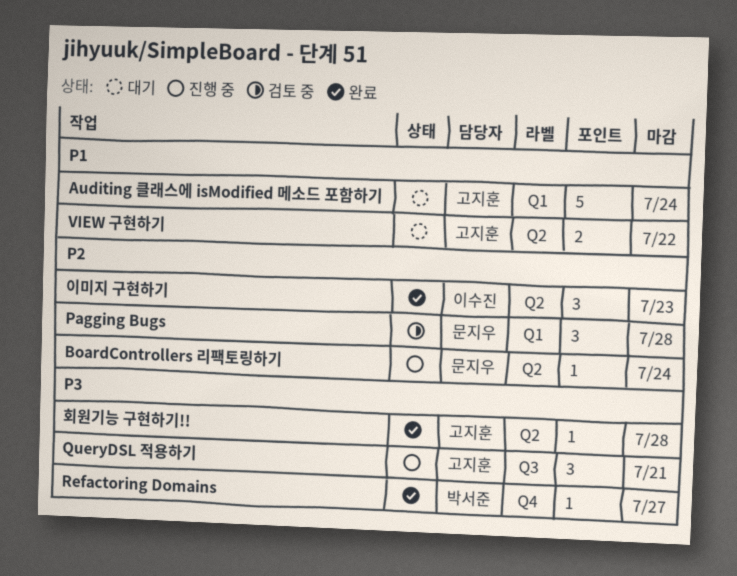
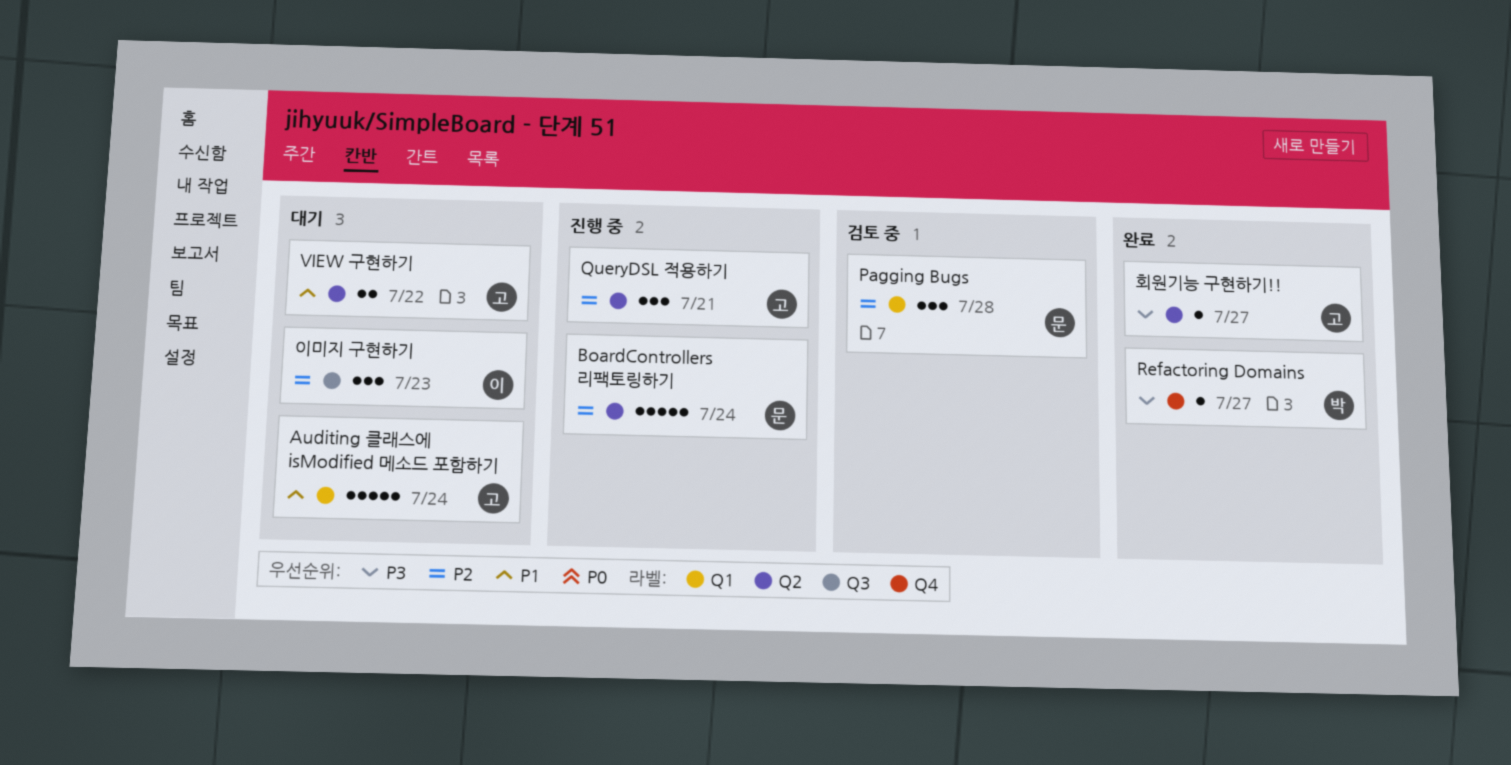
BoardControllers 리팩토링하기, estimate: 1 -> 5
QueryDSL 적용하기, priority: P3 -> P2
QueryDSL 적용하기, label: Q3 -> Q2
이미지 구현하기, status: 완료 -> 대기
이미지 구현하기, label: Q2 -> Q3
회원기능 구현하기!!, due: Jul 28 -> Jul 27

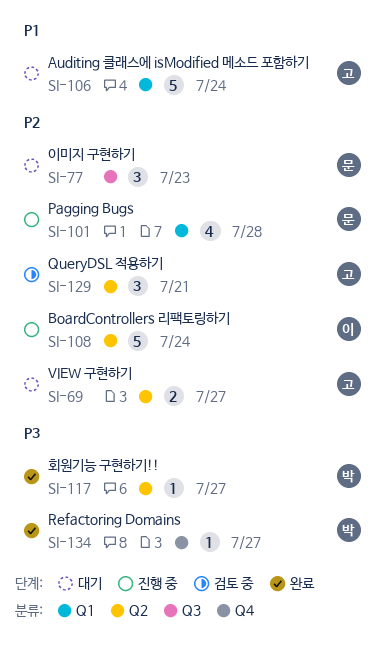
BoardControllers 리팩토링하기, owner: 문 -> 이
Pagging Bugs, status: 검토 중 -> 진행 중
Pagging Bugs, estimate: 3 -> 4
QueryDSL 적용하기, status: 진행 중 -> 검토 중
VIEW 구현하기, priority: P1 -> P2
VIEW 구현하기, due: Jul 22 -> Jul 27
이미지 구현하기, owner: 이 -> 문
회원기능 구현하기!!, owner: 고 -> 박

